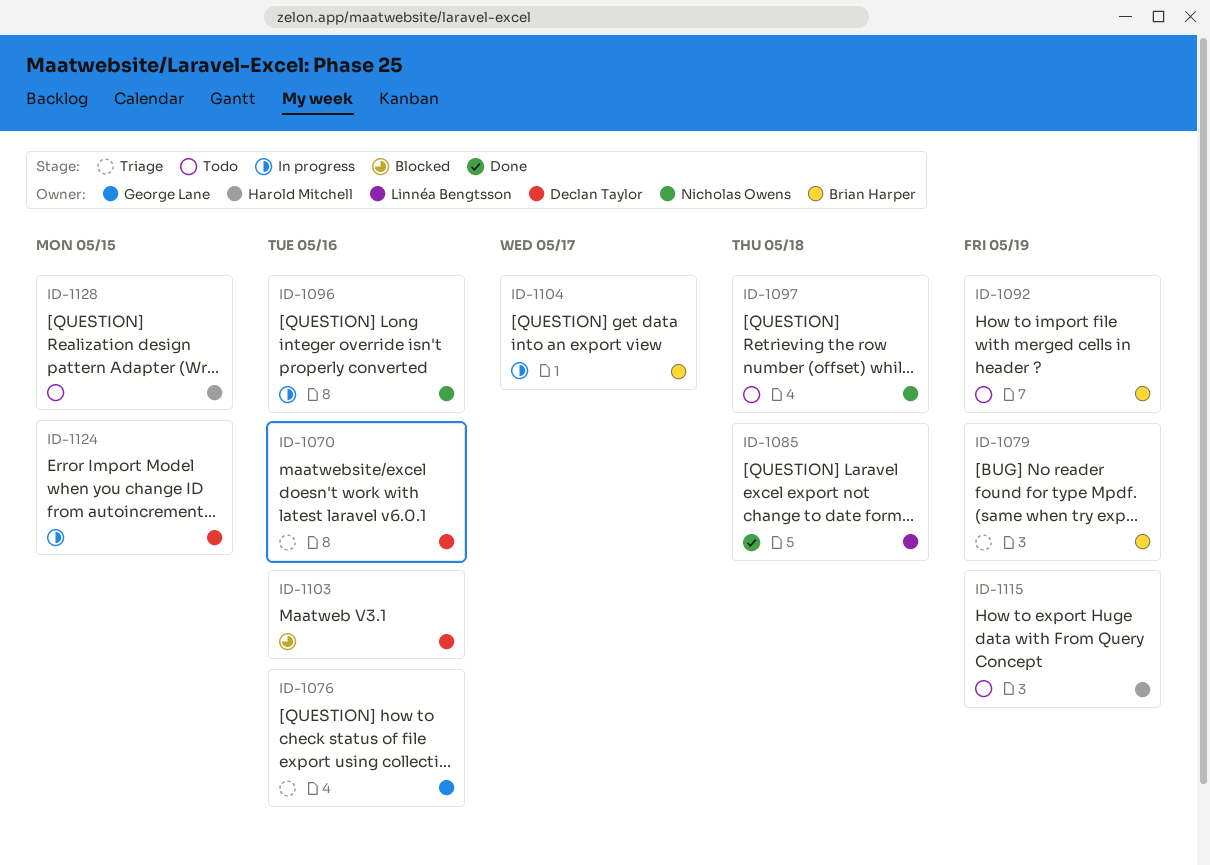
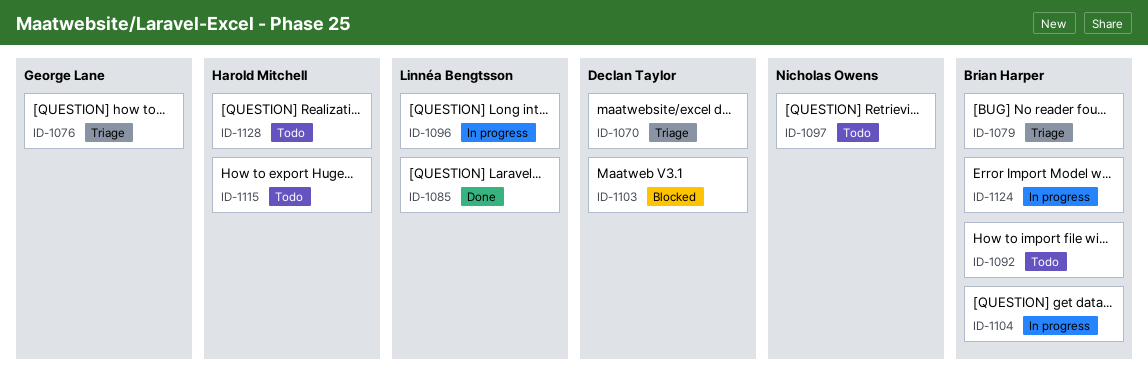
ID-1096, owner: Nicholas Owens -> Linnéa Bengtsson
ID-1124, owner: Declan Taylor -> Brian Harper

